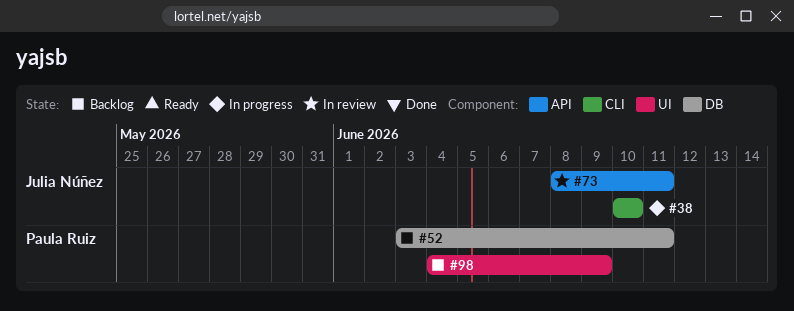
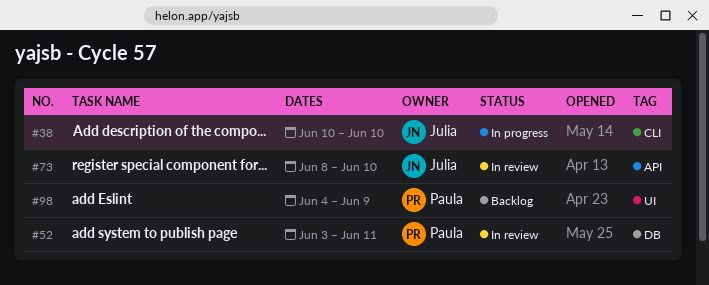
#52, status: Backlog -> In review
#73, due: Jun 11 -> Jun 10

